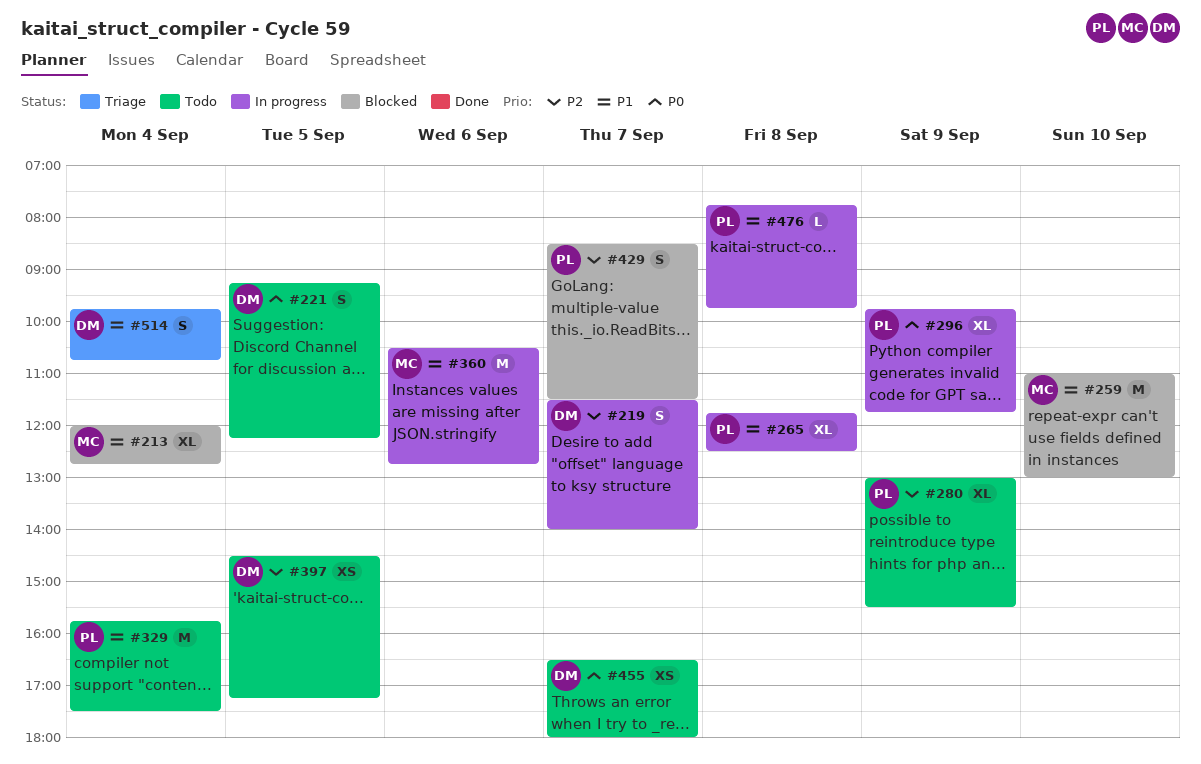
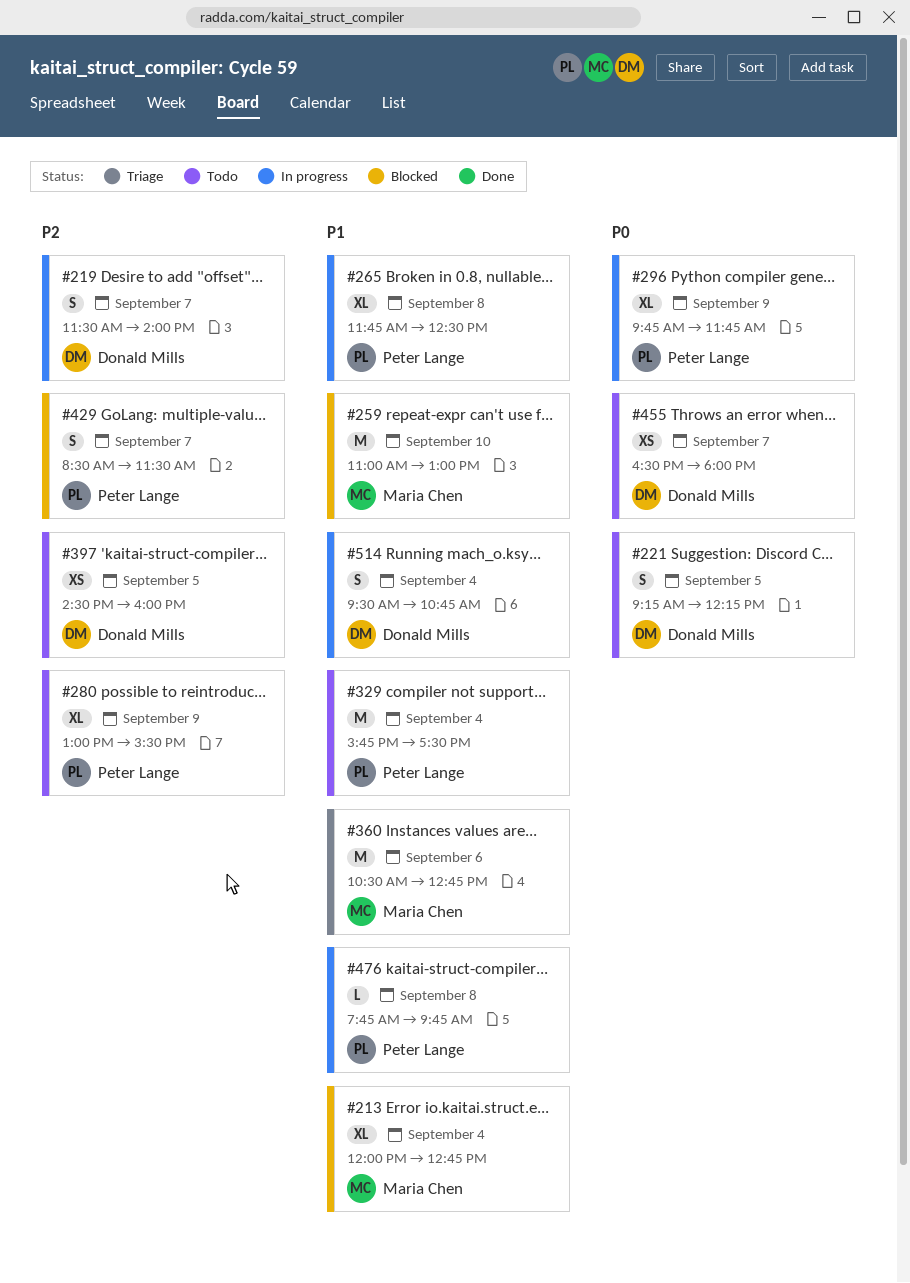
#360, status: In progress -> Triage
#397, ends: 17:15 -> 16:00
#514, status: Triage -> In progress
#514, begins: 09:45 -> 09:30

